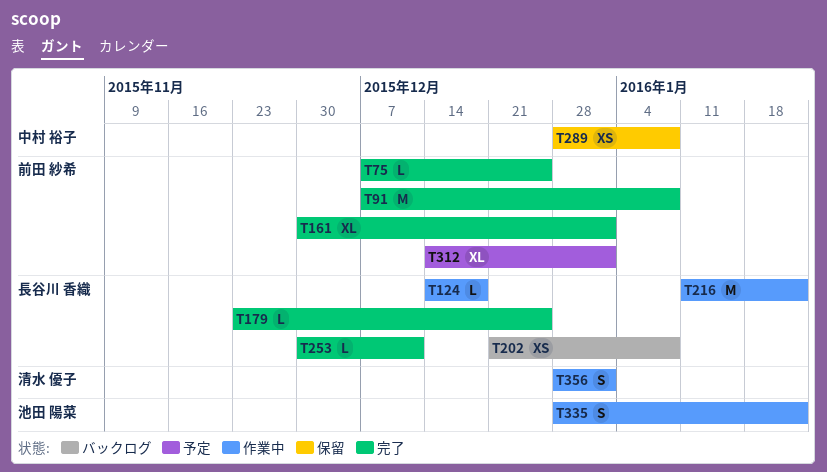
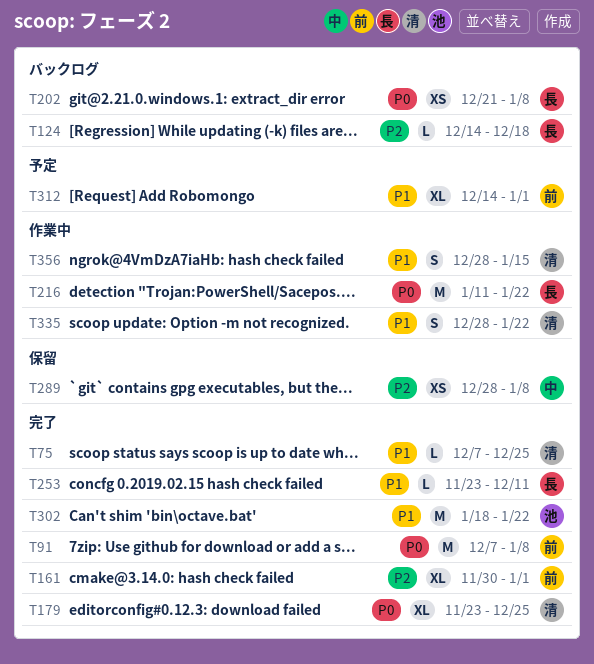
T75, owner: 前田 紗希 -> 清水 優子
T124, status: 作業中 -> バックログ
T179, owner: 長谷川 香織 -> 清水 優子
T179, estimate: L -> XL
T253, start: Nov 30 -> Nov 23
T302: none -> present
T335, owner: 池田 陽菜 -> 清水 優子
T356, due: Jan 1 -> Jan 15

